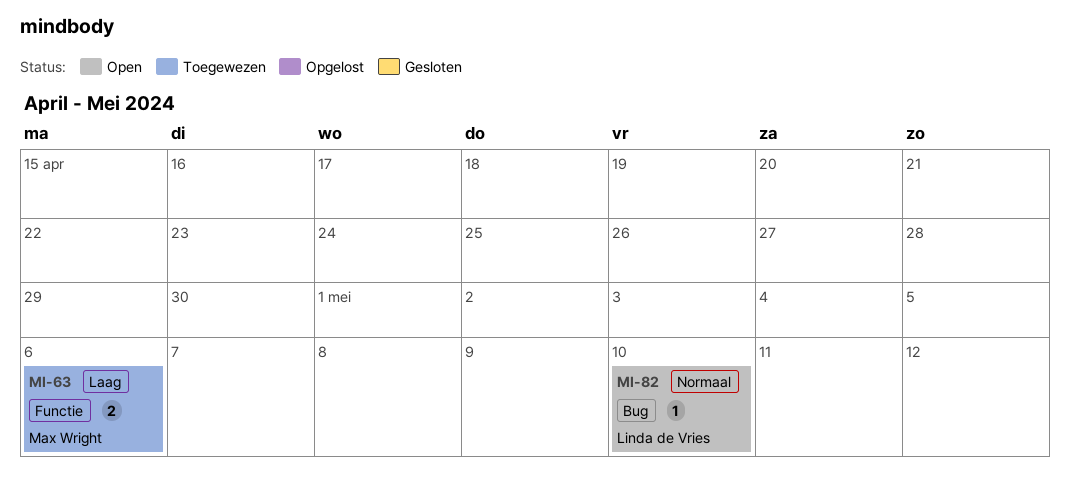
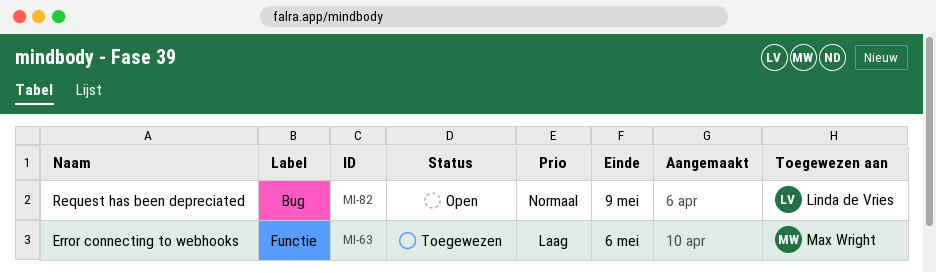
MI-82, due: May 10 -> May 9

